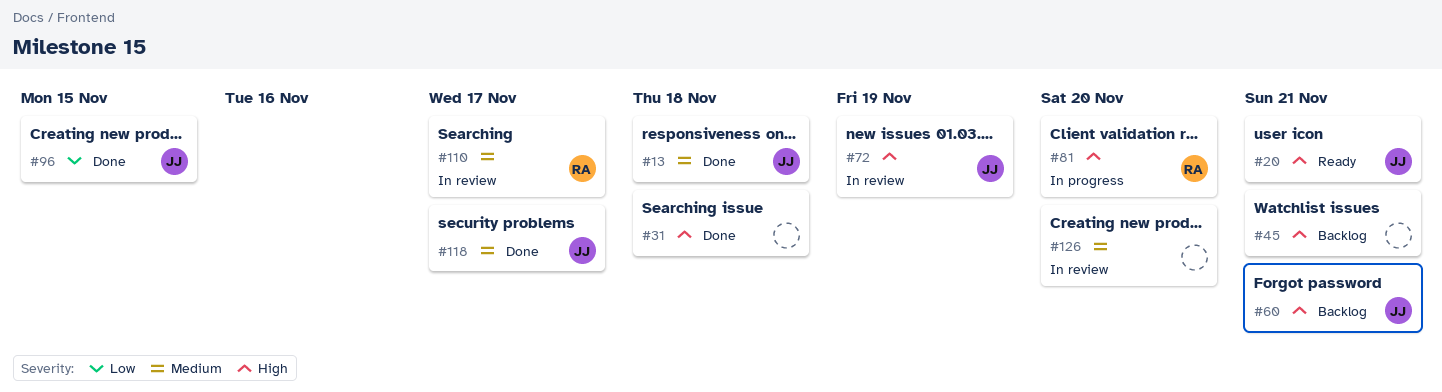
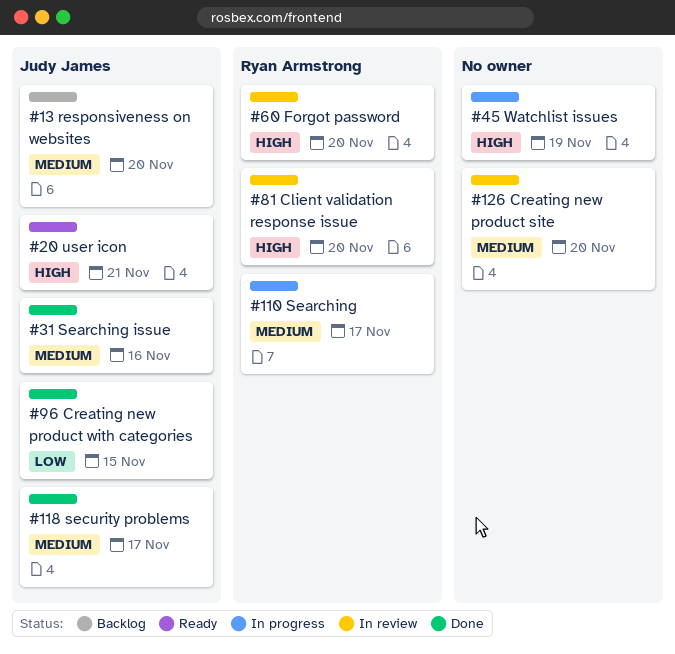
#13, status: Done -> Backlog
#13, due: Nov 18 -> Nov 20
#31, owner: none -> Judy James
#31, priority: High -> Medium
#31, due: Nov 18 -> Nov 16
#45, status: Backlog -> In progress
#45, due: Nov 21 -> Nov 19
#60, status: Backlog -> In review
#60, owner: Judy James -> Ryan Armstrong
#60, due: Nov 21 -> Nov 20
#72: present -> none
#81, status: In progress -> In review
#110, status: In review -> In progress

